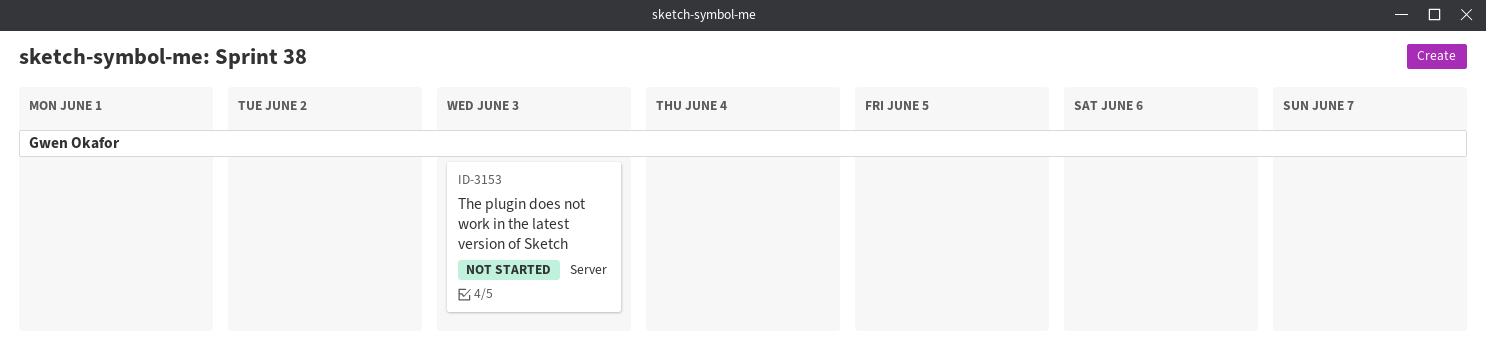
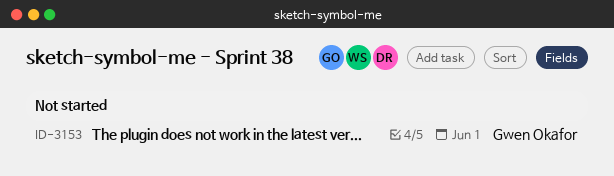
ID-3153, due: Jun 3 -> Jun 1

